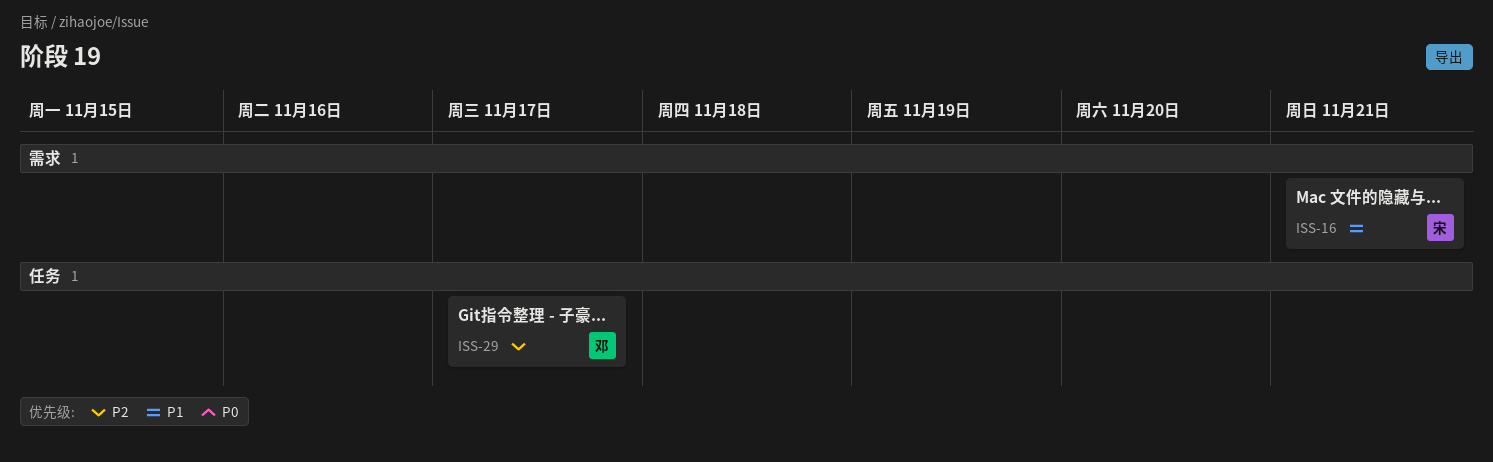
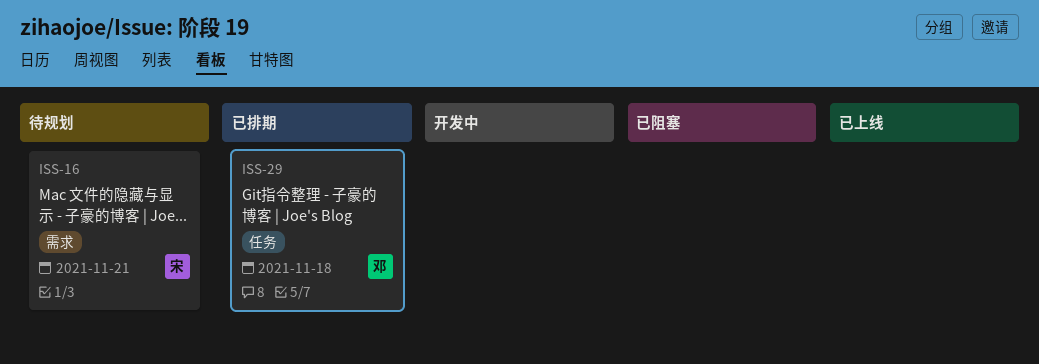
ISS-29, due: Nov 17 -> Nov 18

